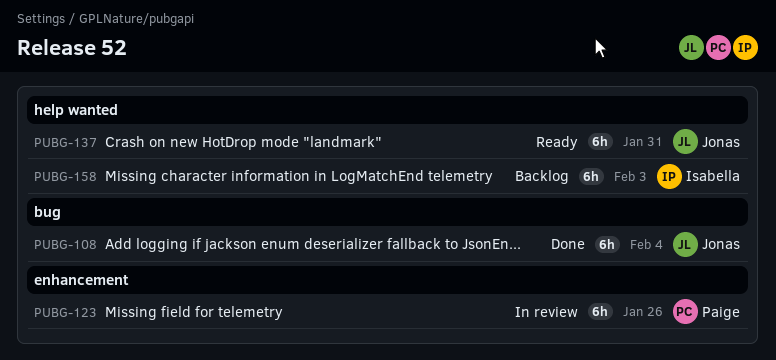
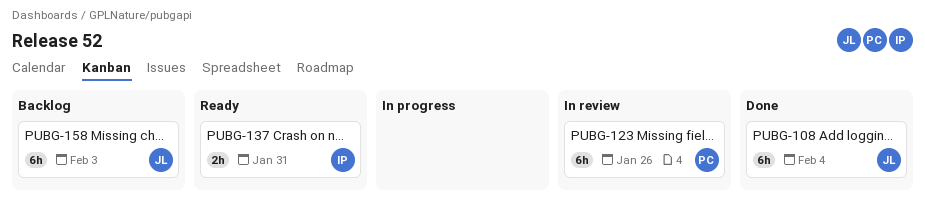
PUBG-137, owner: Jonas -> Isabella
PUBG-137, estimate: 6h -> 2h
PUBG-158, owner: Isabella -> Jonas

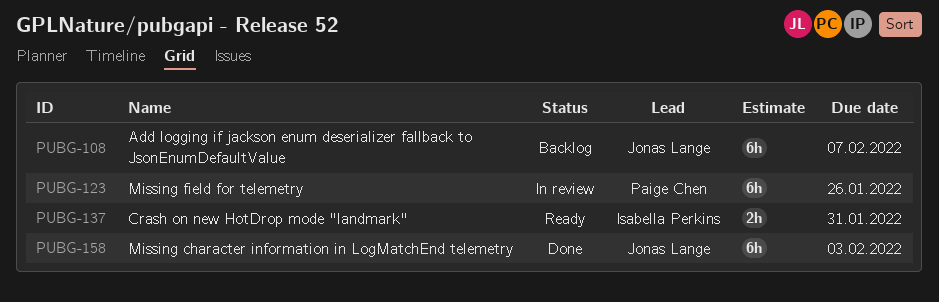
PUBG-108, status: Done -> Backlog
PUBG-108, due: Feb 4 -> Feb 7
PUBG-158, status: Backlog -> Done

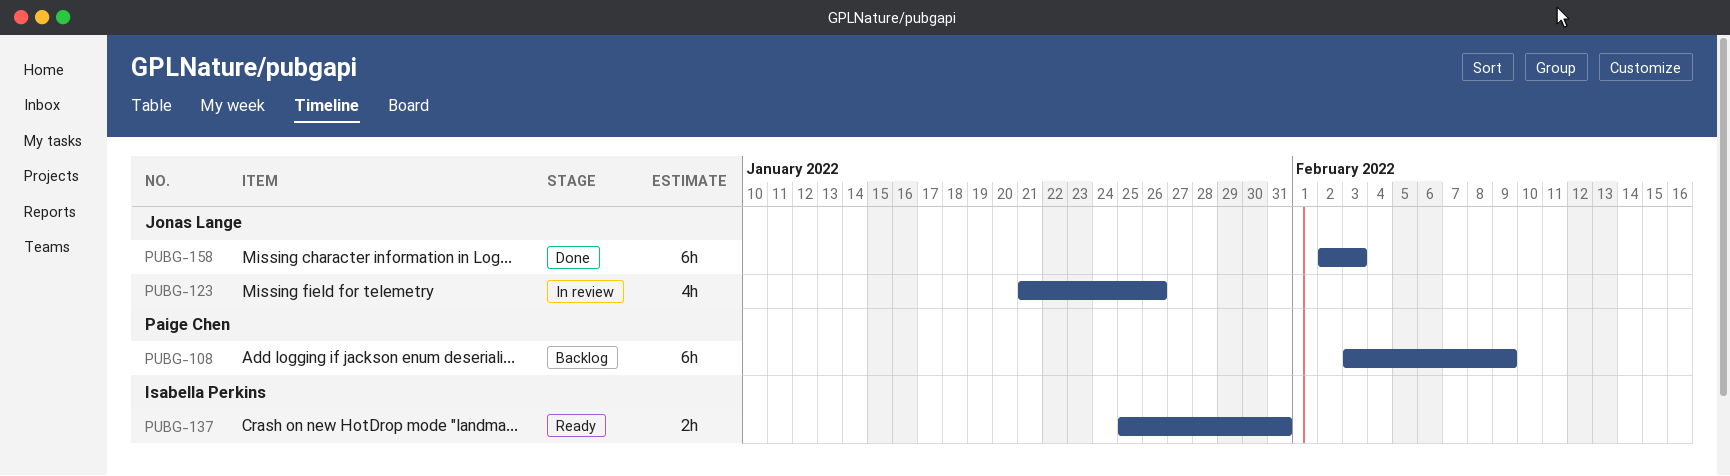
PUBG-108, owner: Jonas Lange -> Paige Chen
PUBG-108, due: Feb 7 -> Feb 9
PUBG-123, owner: Paige Chen -> Jonas Lange
PUBG-123, estimate: 6h -> 4h

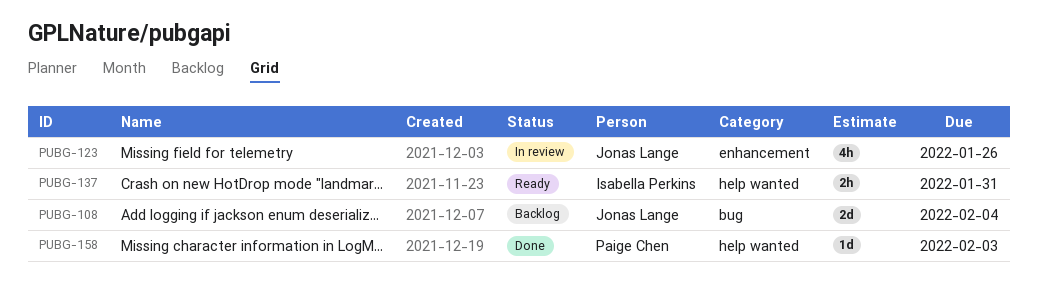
PUBG-108, owner: Paige Chen -> Jonas Lange
PUBG-108, estimate: 6h -> 2d
PUBG-108, due: Feb 9 -> Feb 4
PUBG-158, owner: Jonas Lange -> Paige Chen
PUBG-158, estimate: 6h -> 1d

